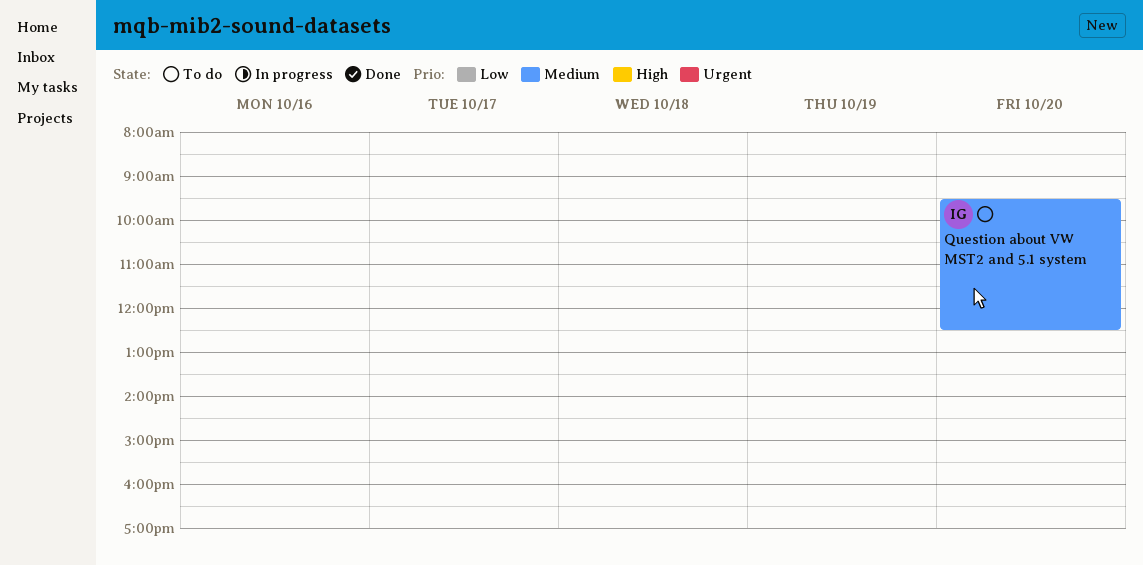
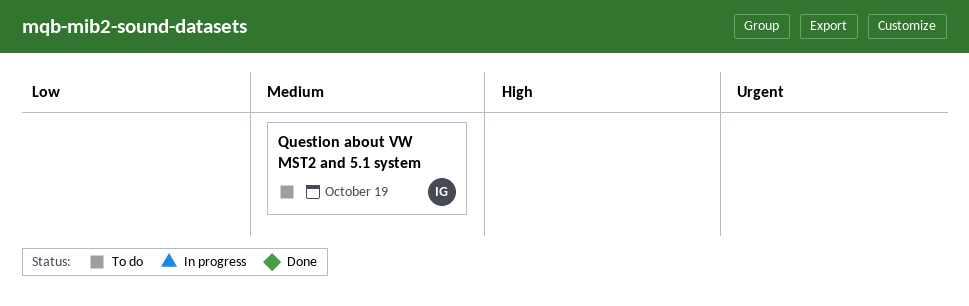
Question about VW MST2 and 5.1 system, day: Oct 20 -> Oct 19

